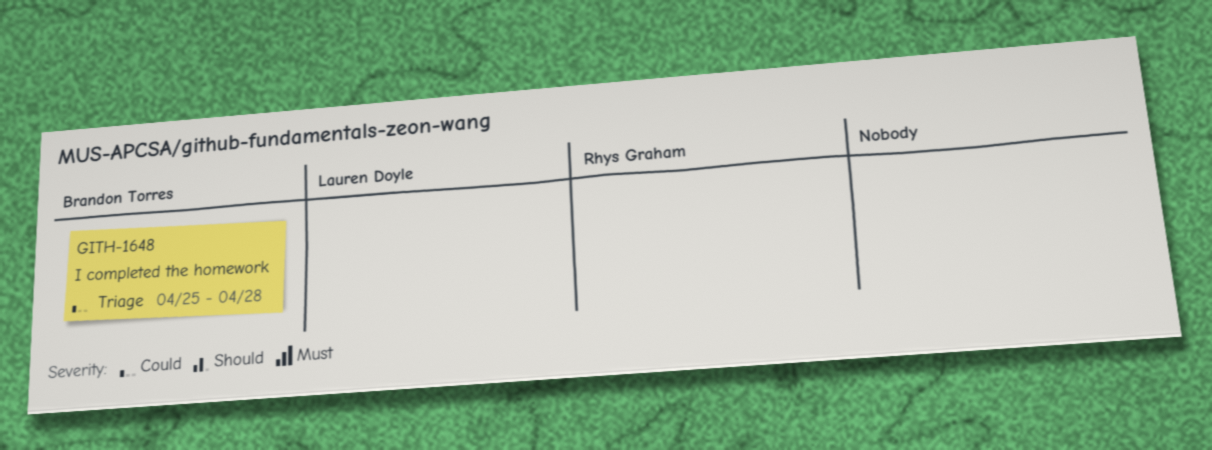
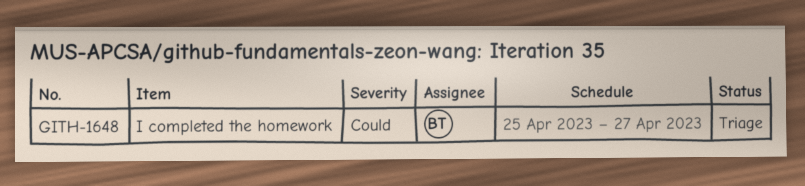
GITH-1648, due: Apr 28 -> Apr 27

